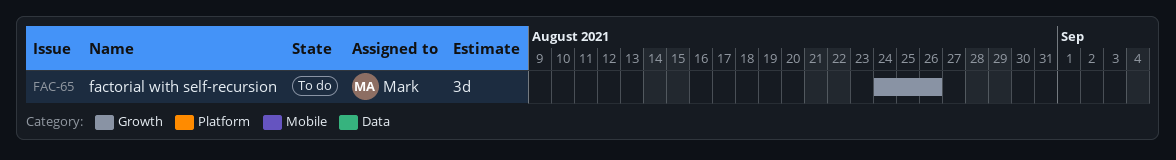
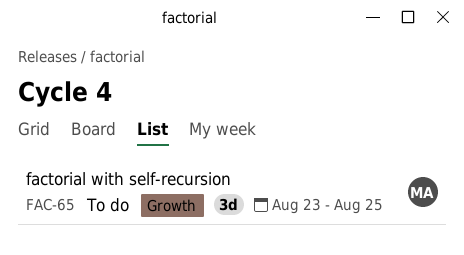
FAC-65, start: Aug 24 -> Aug 23
FAC-65, due: Aug 26 -> Aug 25

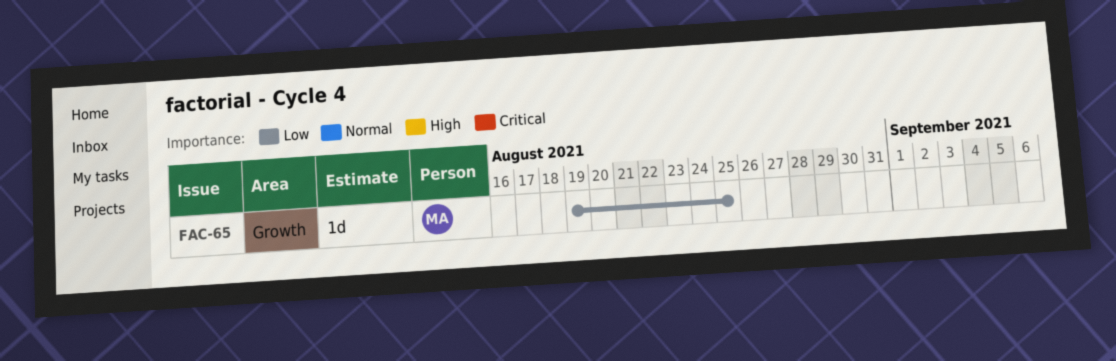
FAC-65, estimate: 3d -> 1d
FAC-65, start: Aug 23 -> Aug 19

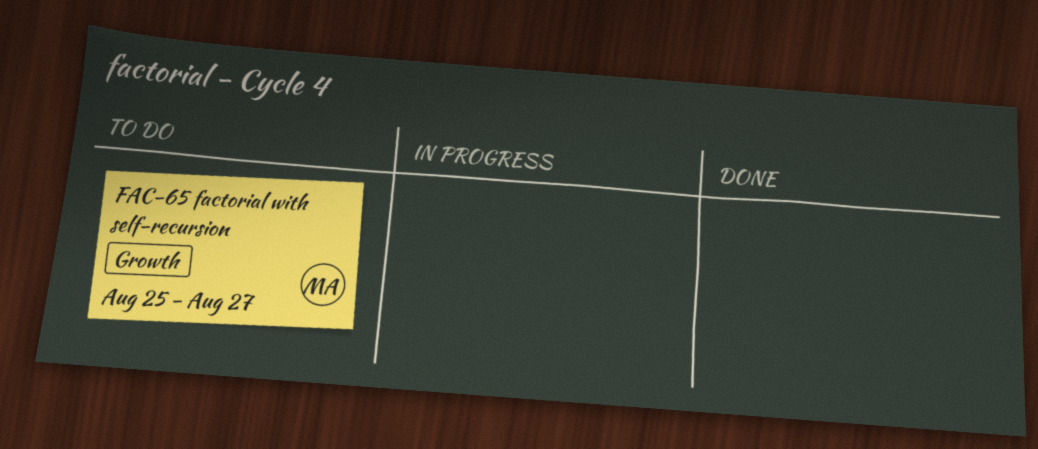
FAC-65, start: Aug 19 -> Aug 25
FAC-65, due: Aug 25 -> Aug 27

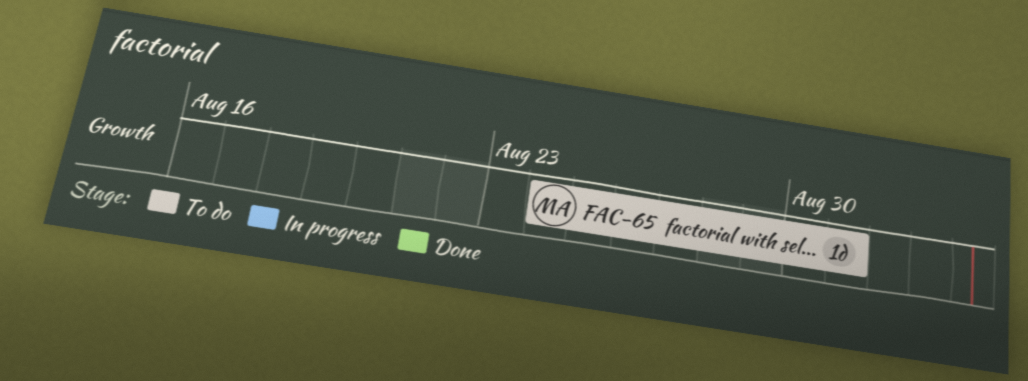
FAC-65, start: Aug 25 -> Aug 24
FAC-65, due: Aug 27 -> Aug 31

